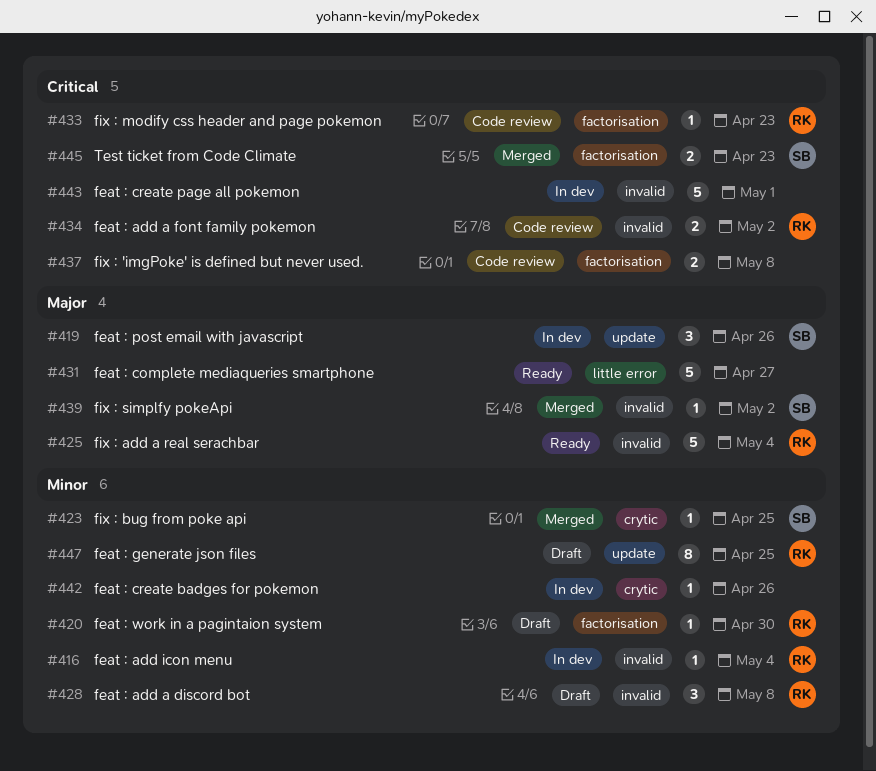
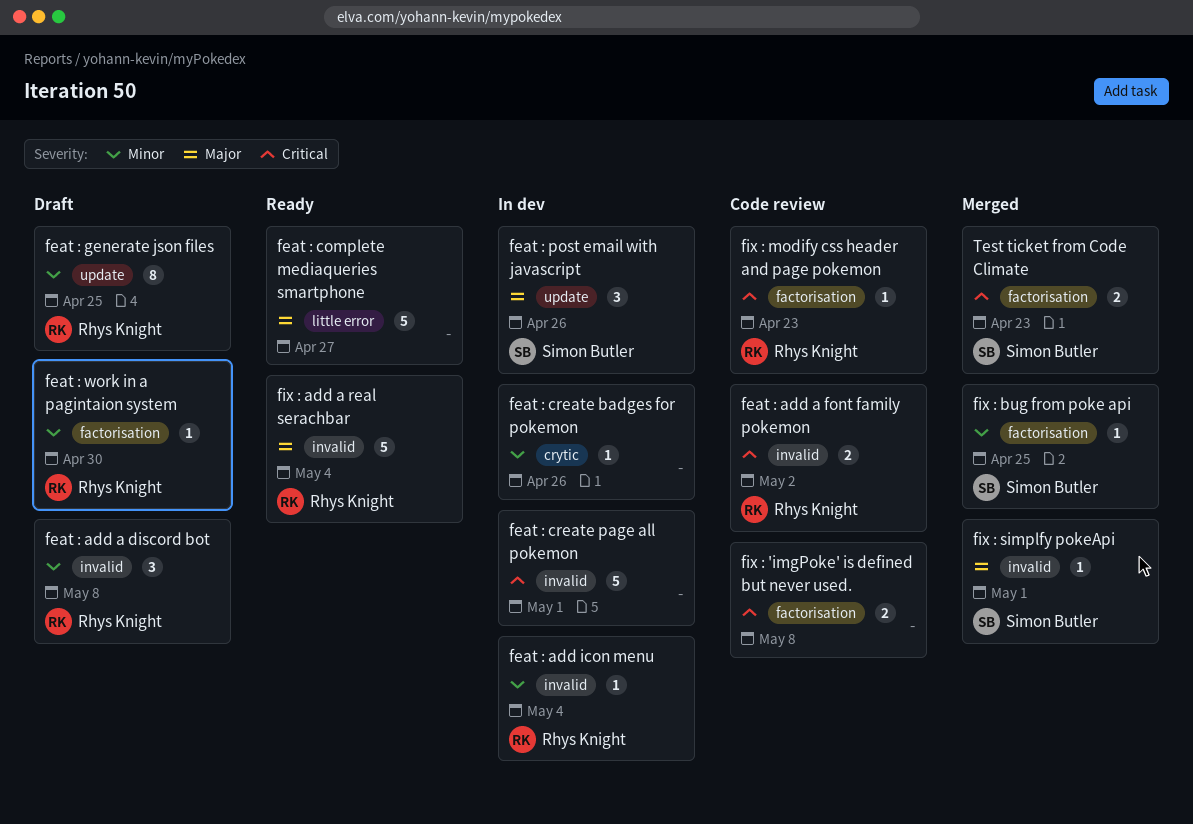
fix : bug from poke api, label: crytic -> factorisation
fix : simplfy pokeApi, due: May 2 -> May 1

